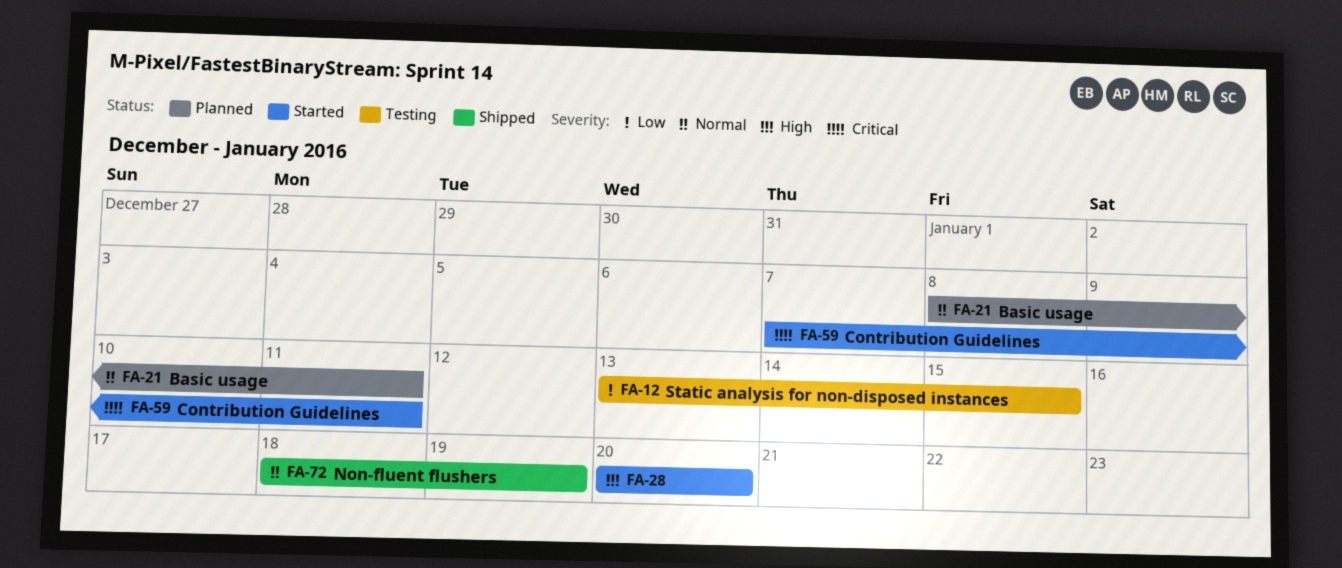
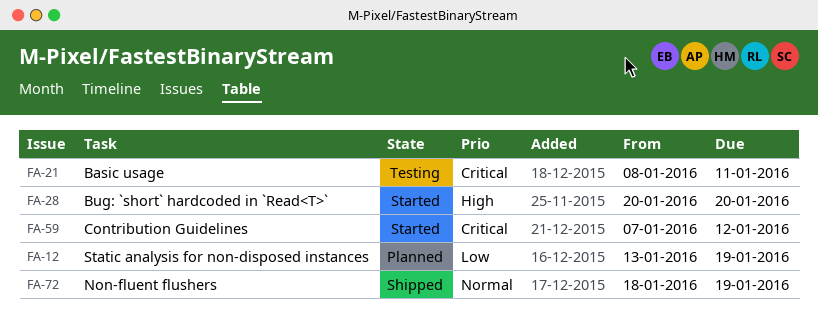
FA-12, status: Testing -> Planned
FA-12, due: Jan 15 -> Jan 19
FA-21, status: Planned -> Testing
FA-21, priority: Normal -> Critical
FA-59, due: Jan 11 -> Jan 12

